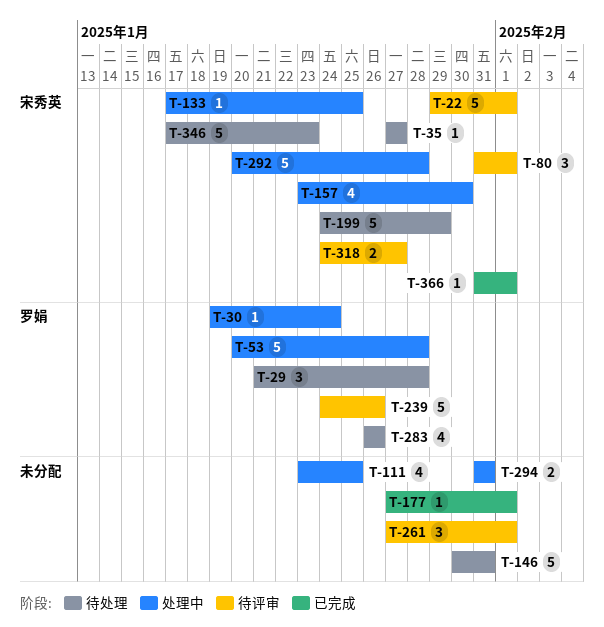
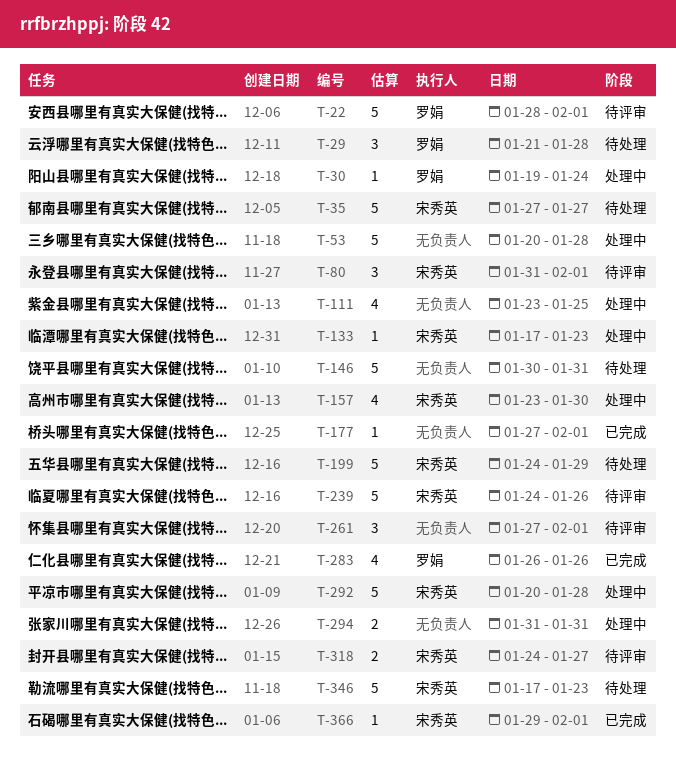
T-22, owner: 宋秀英 -> 罗娟
T-22, start: Jan 29 -> Jan 28
T-35, estimate: 1 -> 5
T-53, owner: 罗娟 -> none
T-133, due: Jan 25 -> Jan 23
T-239, owner: 罗娟 -> 宋秀英
T-283, status: 待处理 -> 已完成
T-366, start: Jan 31 -> Jan 29

